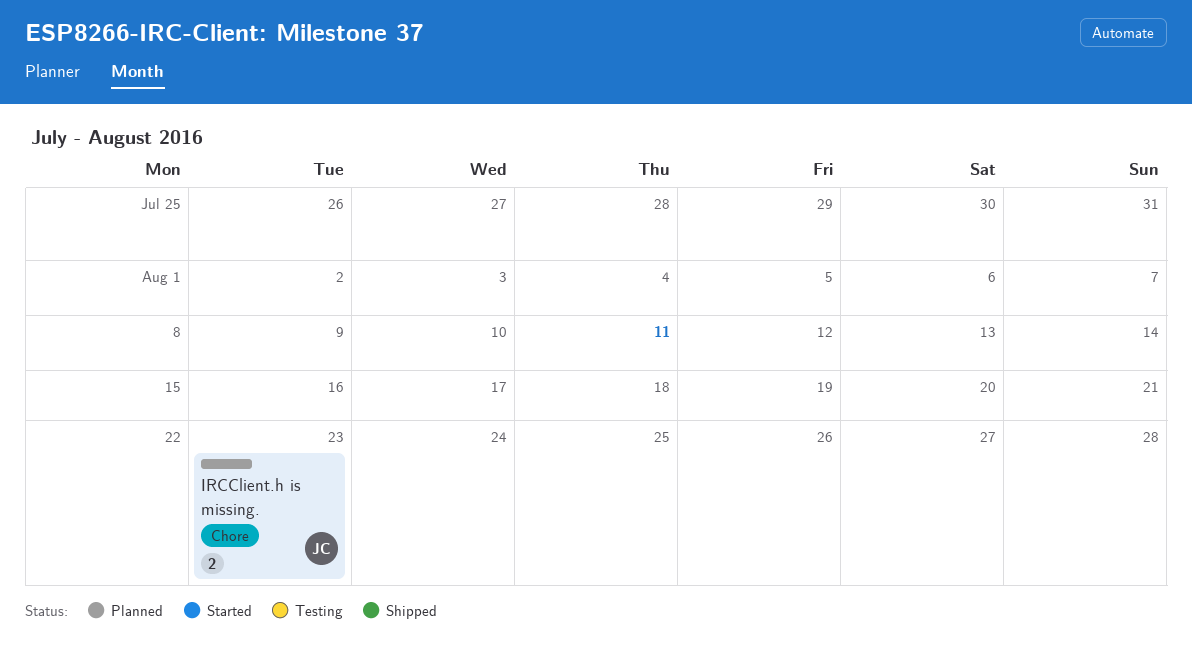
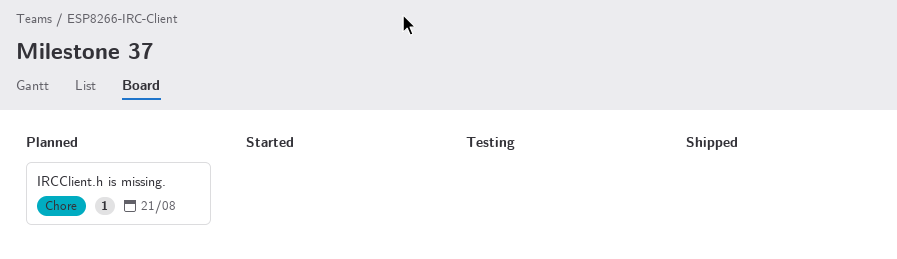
IRCClient.h is missing., estimate: 2 -> 1
IRCClient.h is missing., due: Aug 23 -> Aug 21

